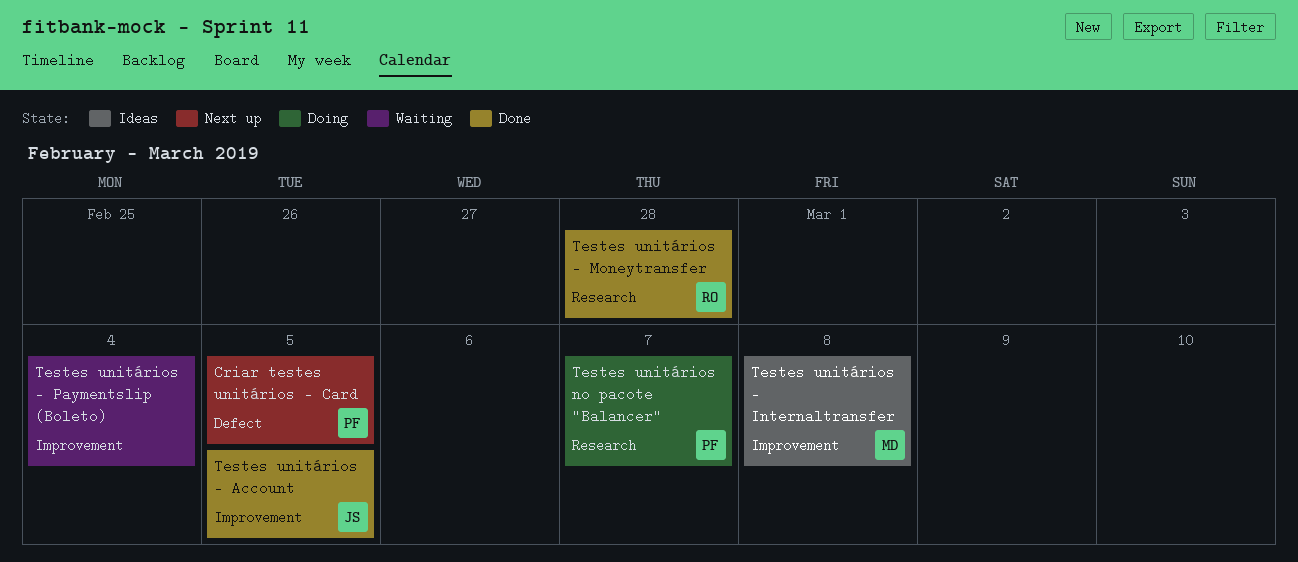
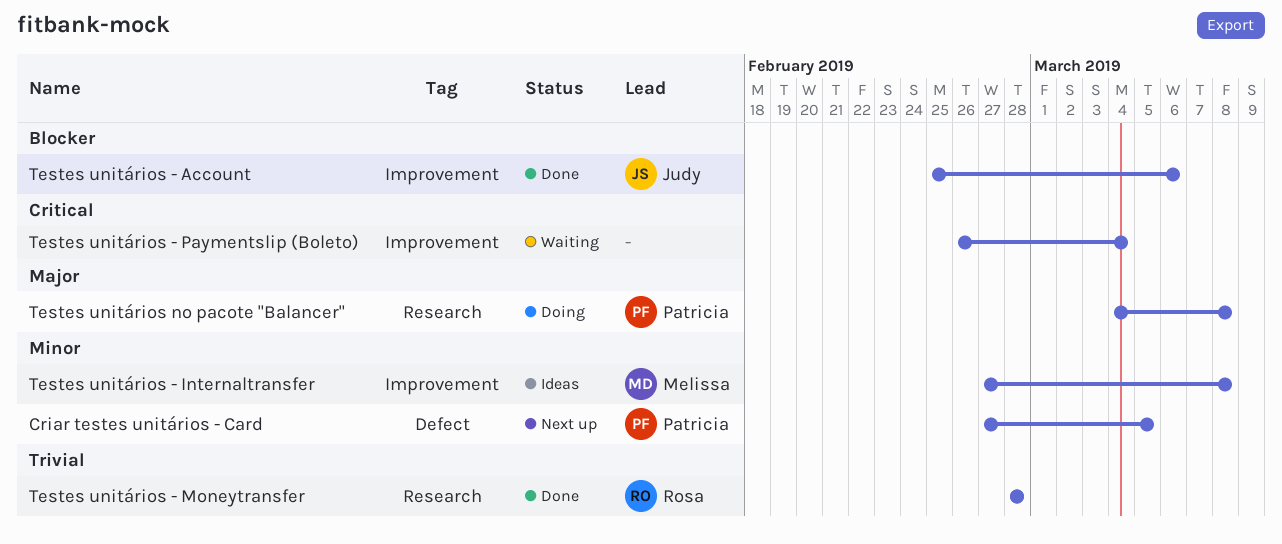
Testes unitários - Account, due: Mar 5 -> Mar 6
Testes unitários no pacote "Balancer", due: Mar 7 -> Mar 8

